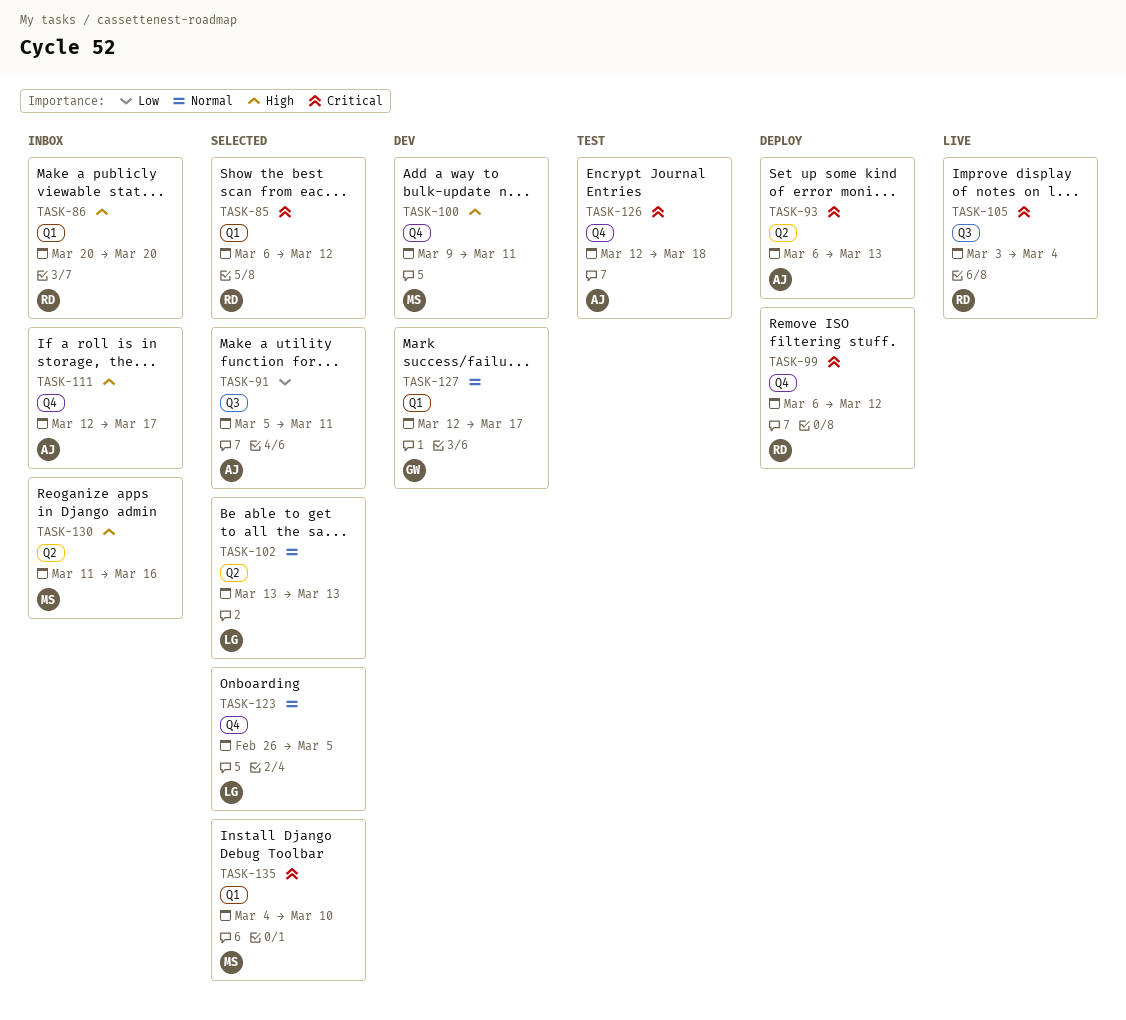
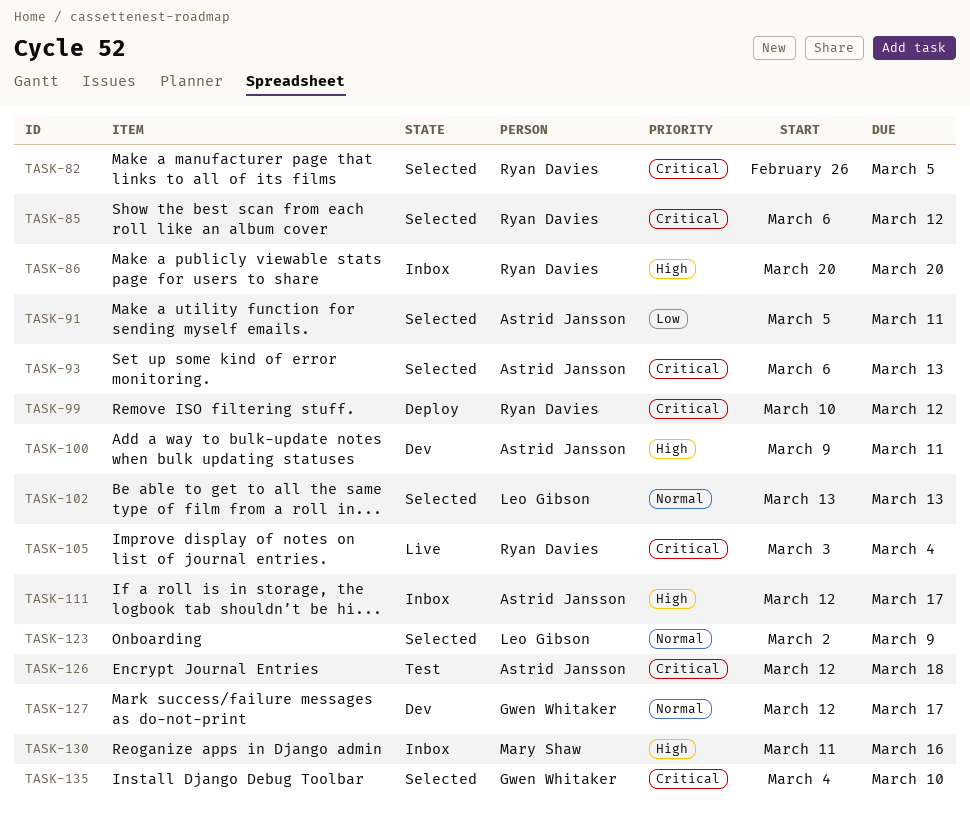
TASK-82: none -> present
TASK-93, status: Deploy -> Selected
TASK-99, start: Mar 6 -> Mar 10
TASK-100, owner: Mary Shaw -> Astrid Jansson
TASK-123, start: Feb 26 -> Mar 2
TASK-123, due: Mar 5 -> Mar 9
TASK-135, owner: Mary Shaw -> Gwen Whitaker

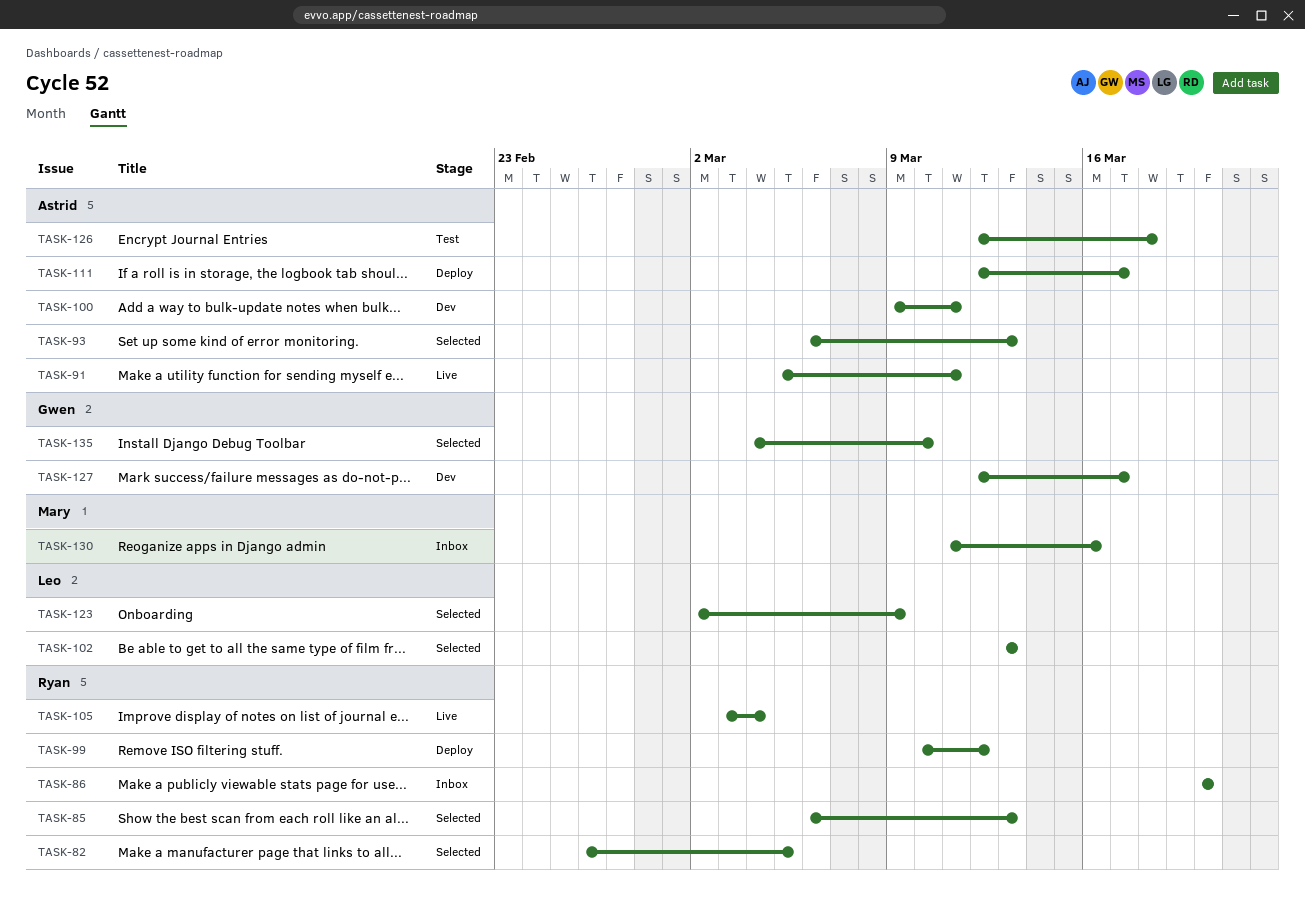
TASK-85, due: Mar 12 -> Mar 13
TASK-91, status: Selected -> Live
TASK-111, status: Inbox -> Deploy

